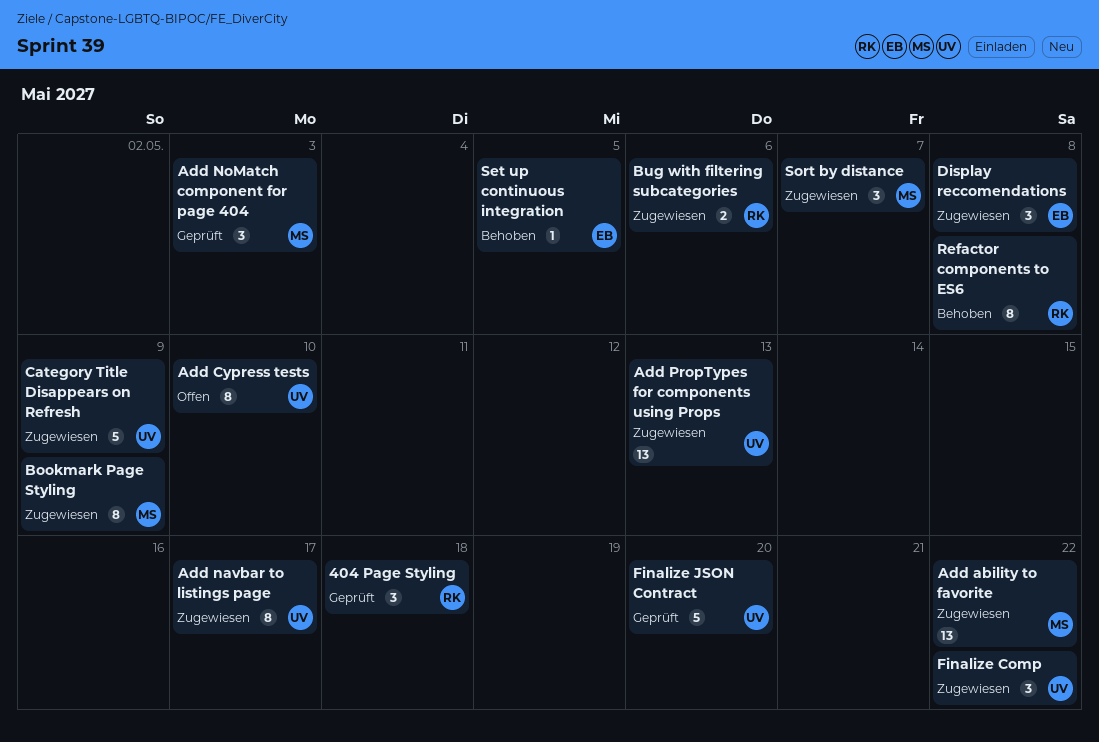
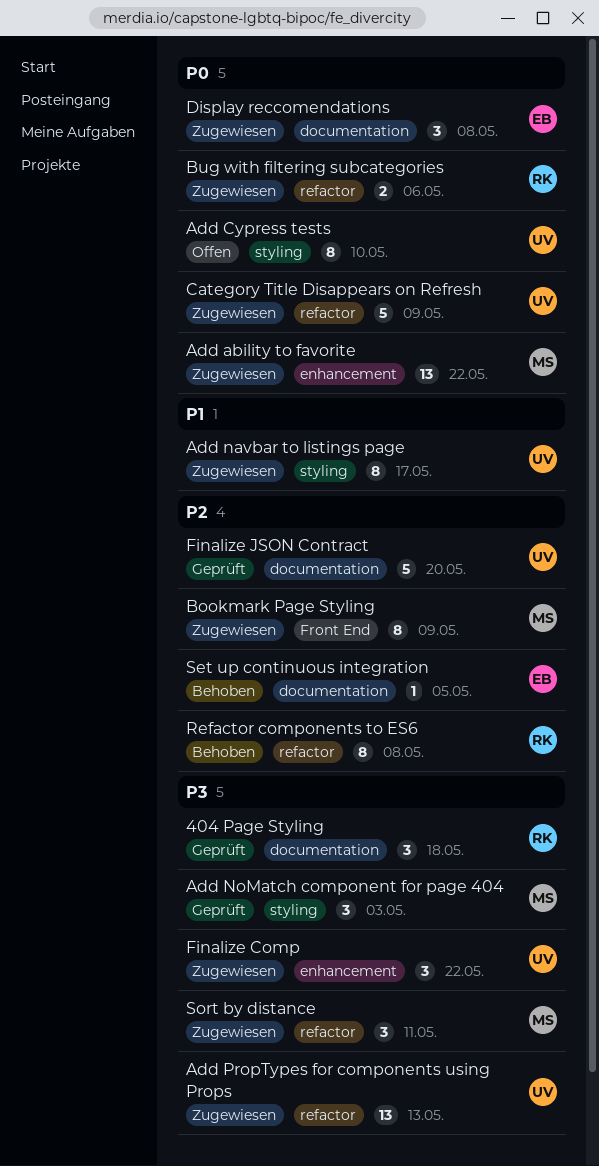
Sort by distance, due: May 7 -> May 11

